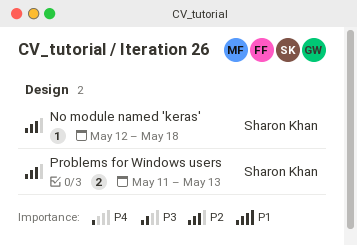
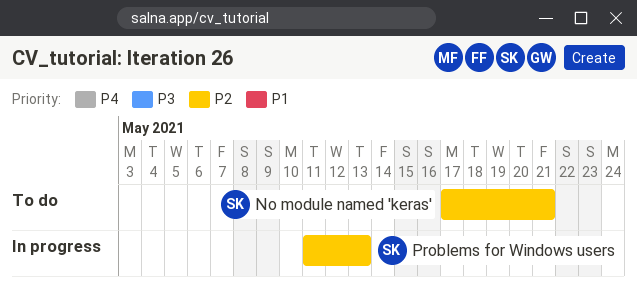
No module named 'keras', start: May 12 -> May 17
No module named 'keras', due: May 18 -> May 21

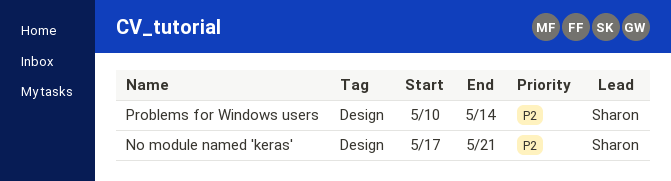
Problems for Windows users, start: May 11 -> May 10
Problems for Windows users, due: May 13 -> May 14

